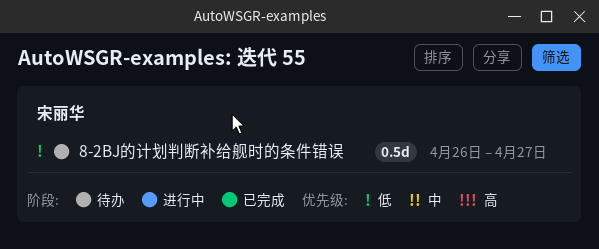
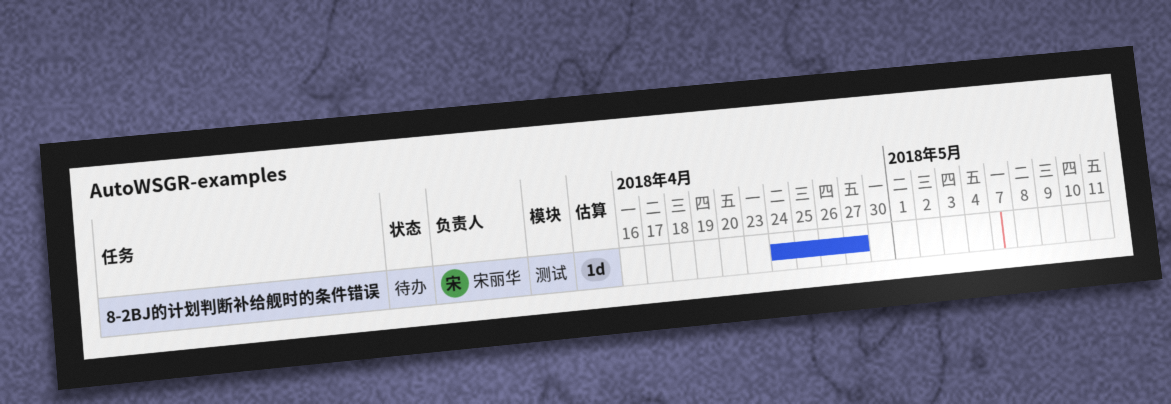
8-2BJ的计划判断补给舰时的条件错误, estimate: 0.5d -> 1d
8-2BJ的计划判断补给舰时的条件错误, start: Apr 26 -> Apr 24

